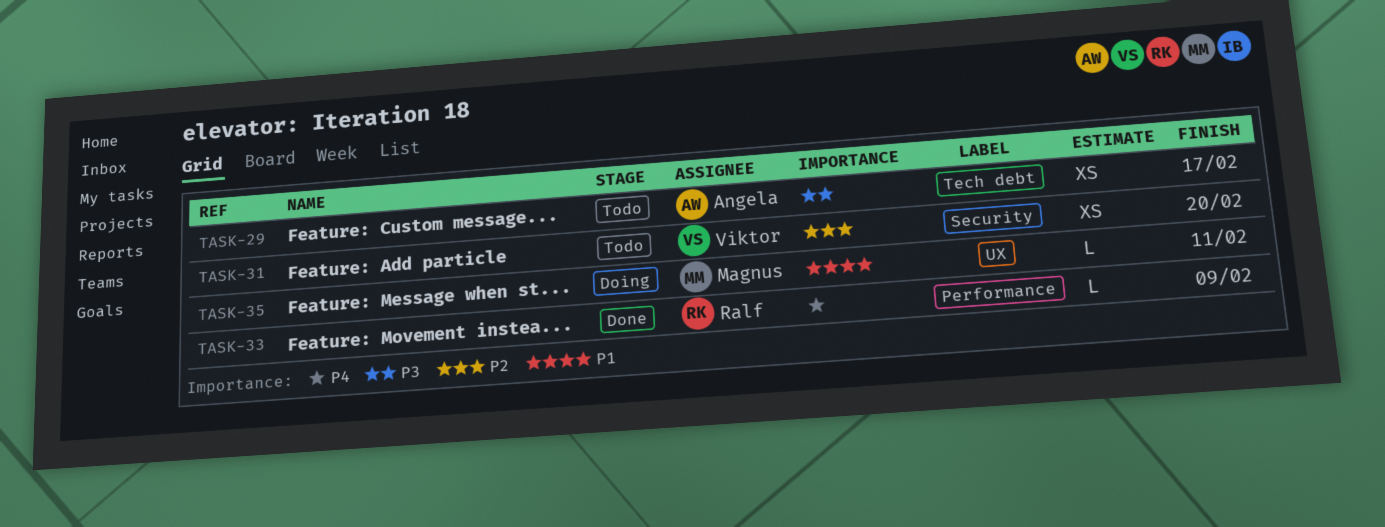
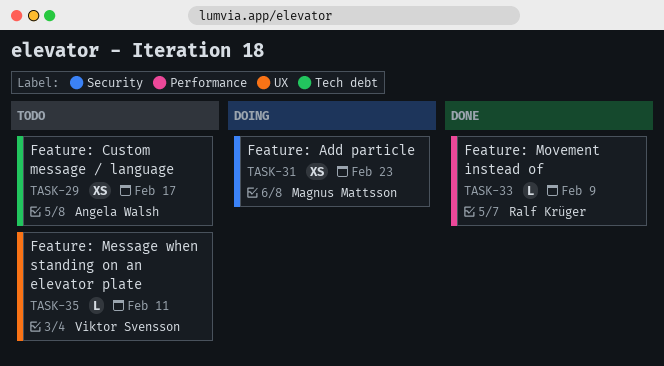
TASK-31, status: Todo -> Doing
TASK-31, owner: Viktor Svensson -> Magnus Mattsson
TASK-31, due: Feb 20 -> Feb 23
TASK-35, status: Doing -> Todo
TASK-35, owner: Magnus Mattsson -> Viktor Svensson

